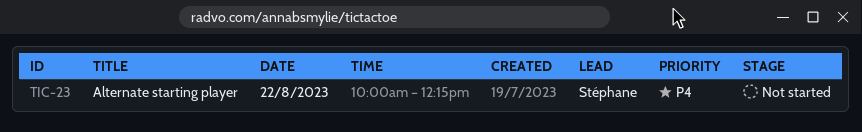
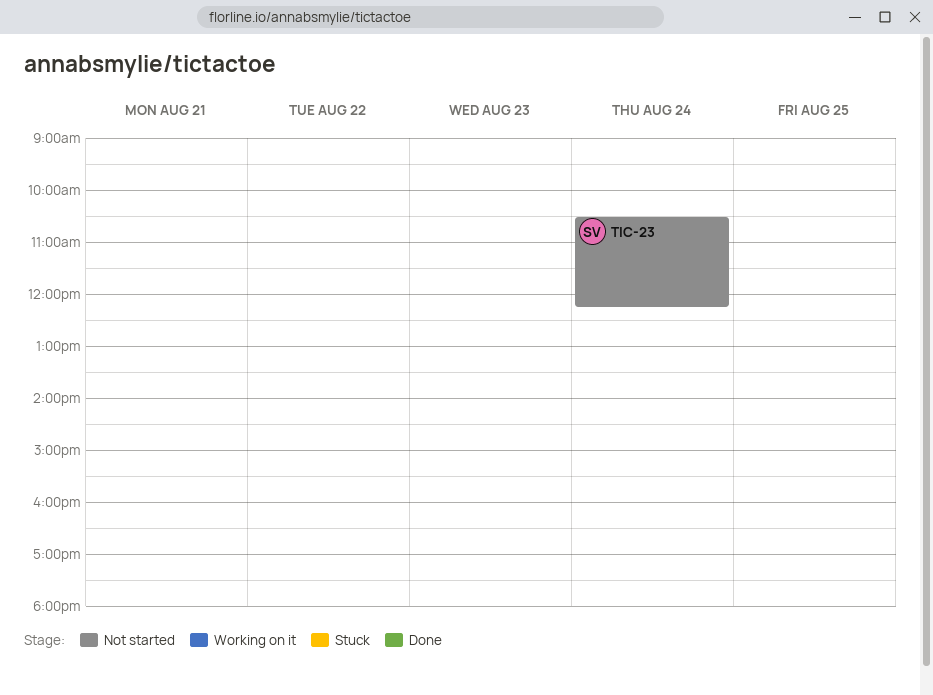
TIC-23, day: Aug 22 -> Aug 24
TIC-23, begins: 10:00 -> 10:30

